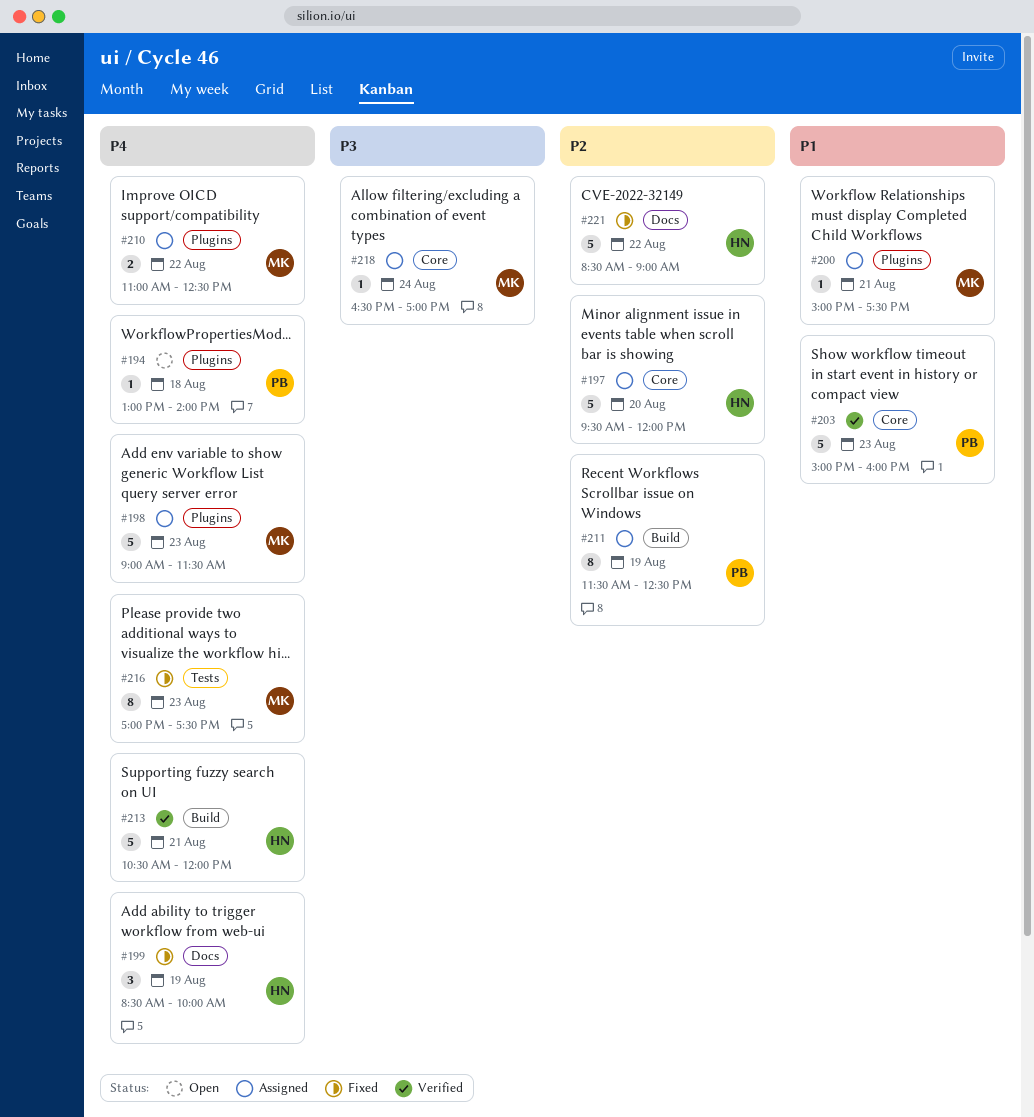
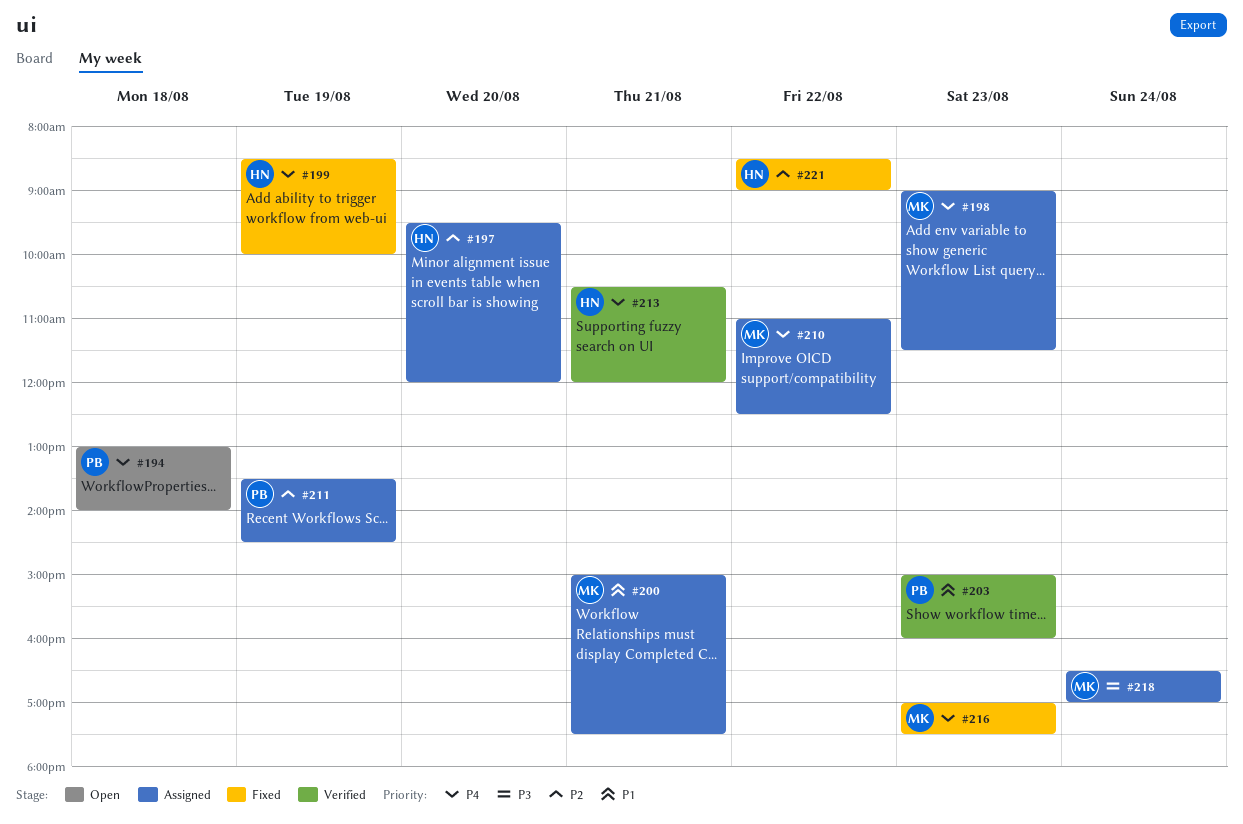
#211, begins: 11:30 -> 13:30
#211, ends: 12:30 -> 14:30

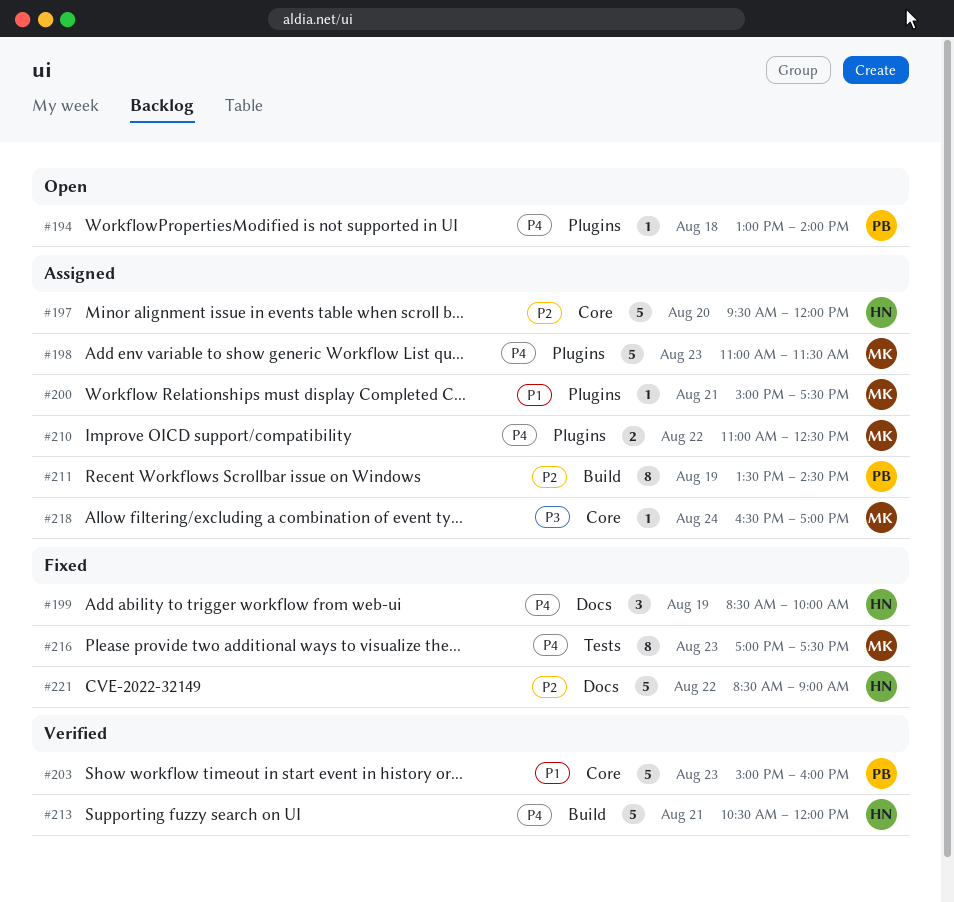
#198, begins: 09:00 -> 11:00

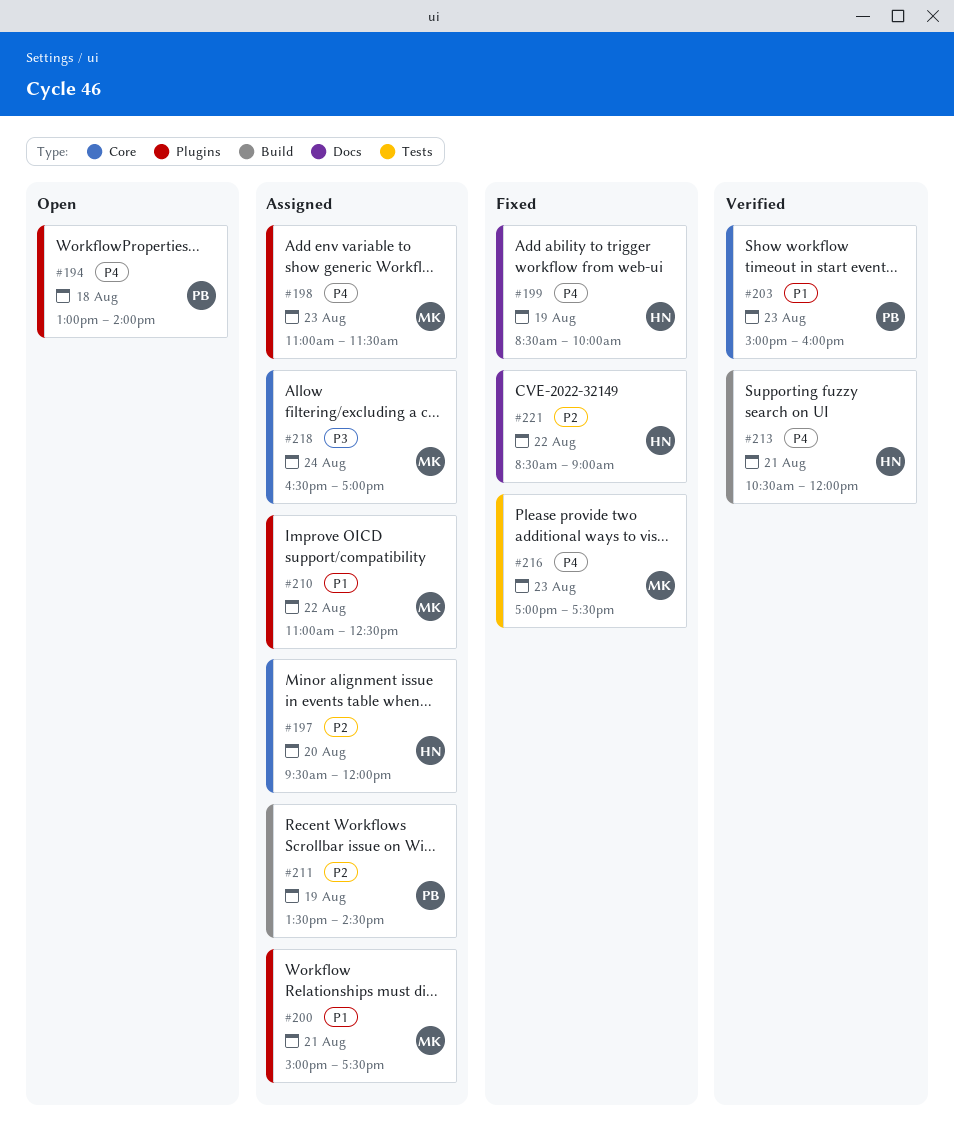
#210, priority: P4 -> P1

